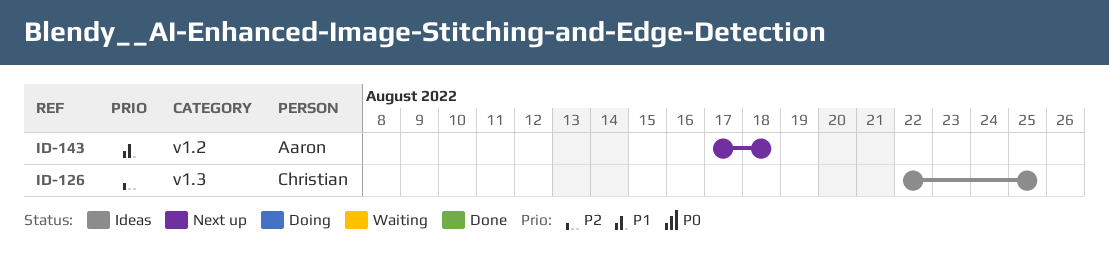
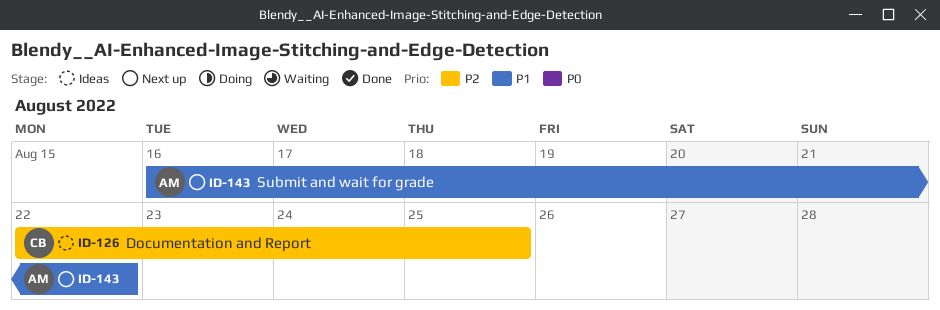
ID-143, start: Aug 17 -> Aug 16
ID-143, due: Aug 18 -> Aug 22

